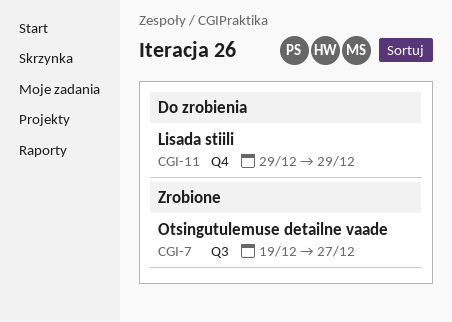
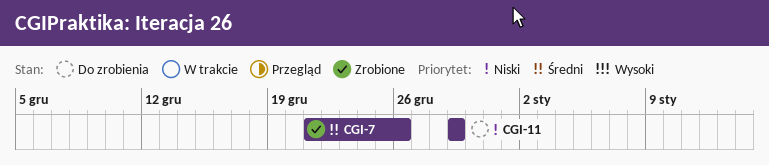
CGI-7, start: Dec 19 -> Dec 21
CGI-7, due: Dec 27 -> Dec 26

